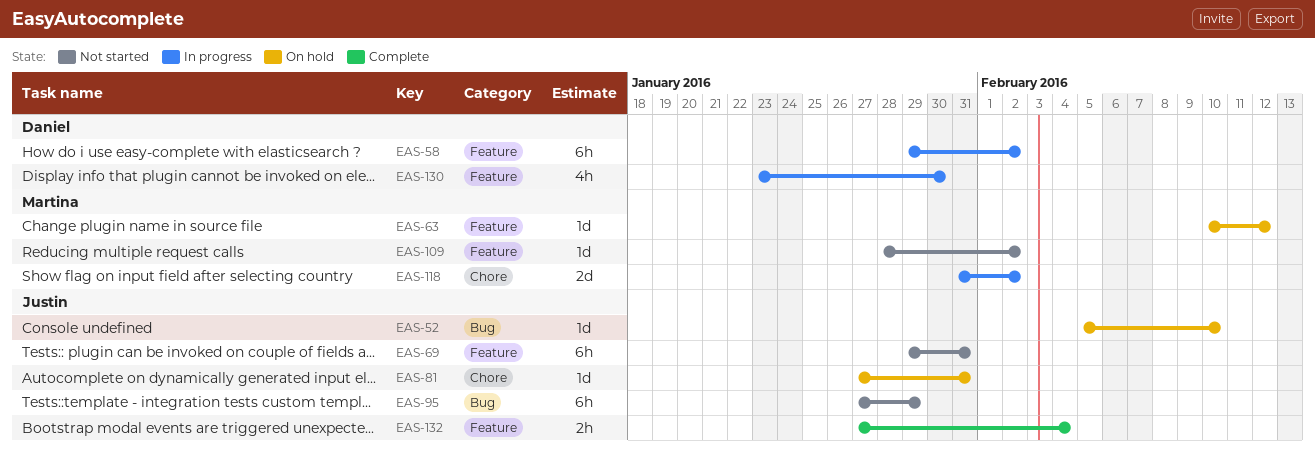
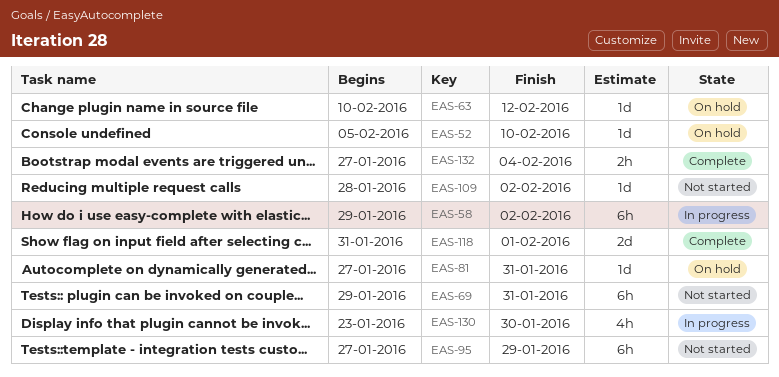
EAS-118, status: In progress -> Complete
EAS-118, due: Feb 2 -> Feb 1

